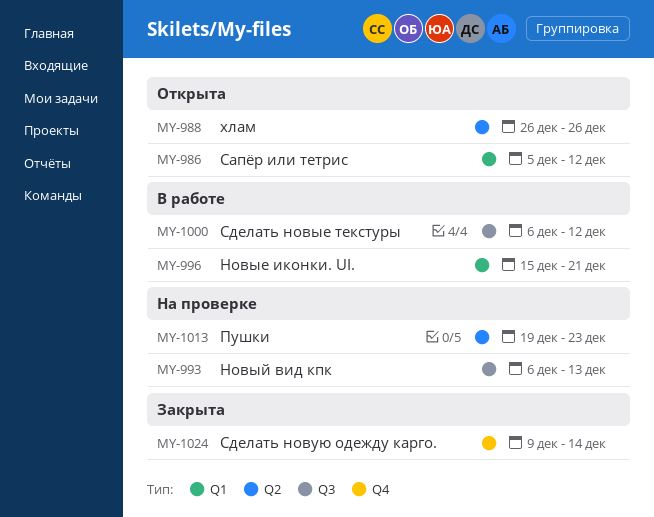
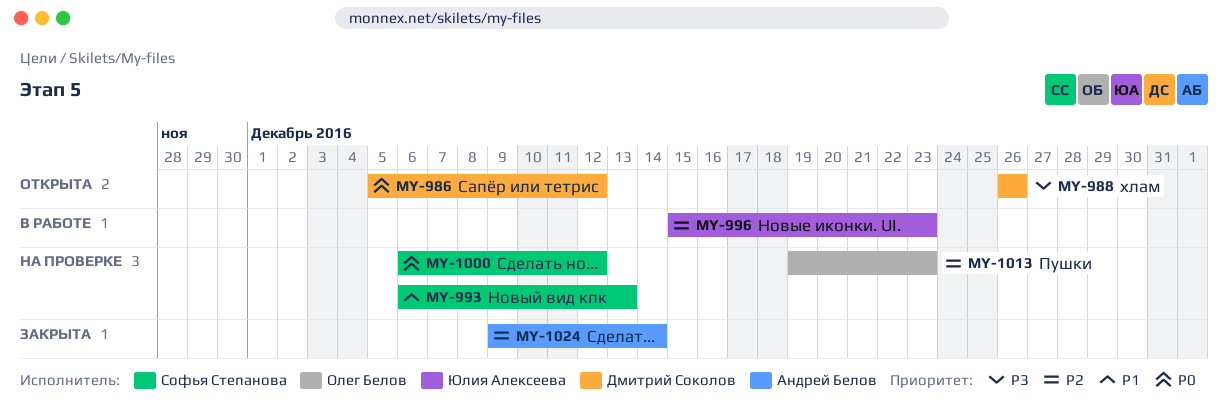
MY-996, due: Dec 21 -> Dec 23
MY-1000, status: В работе -> На проверке

